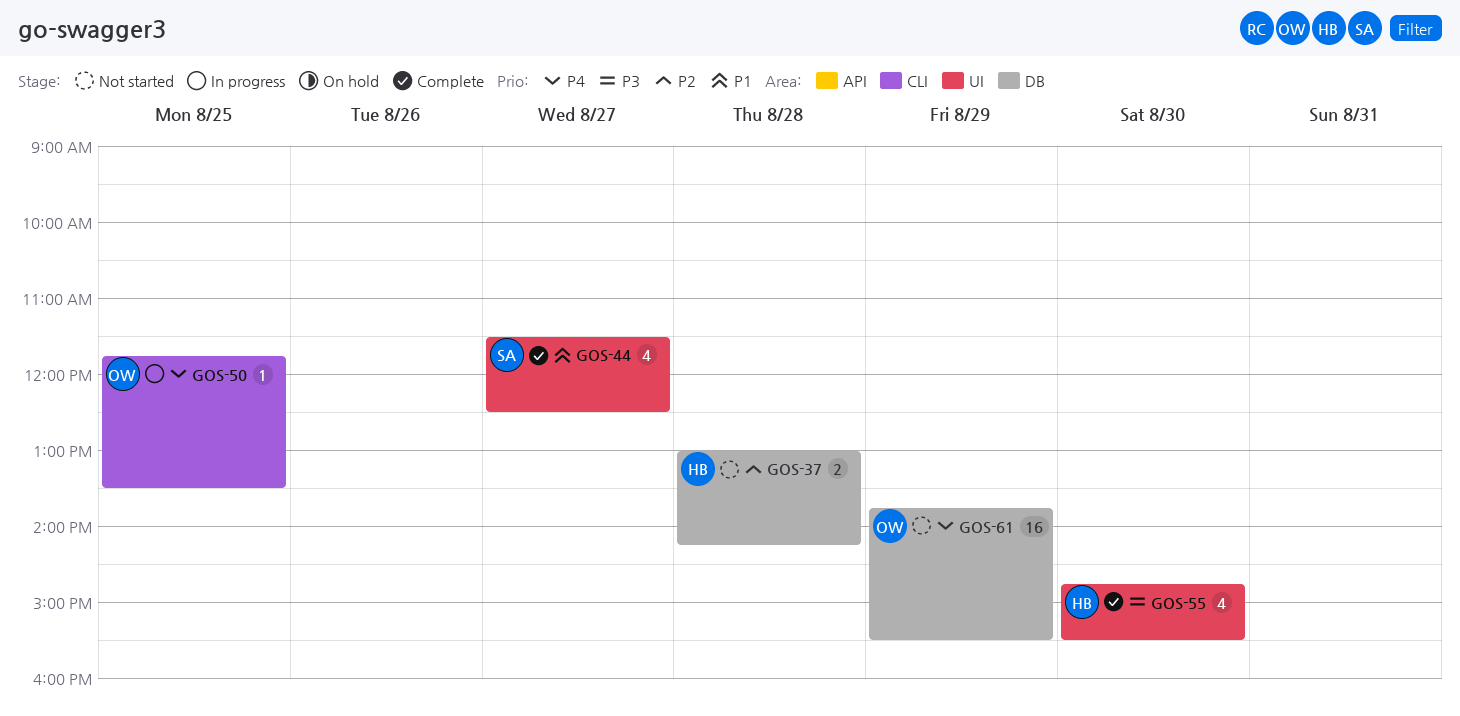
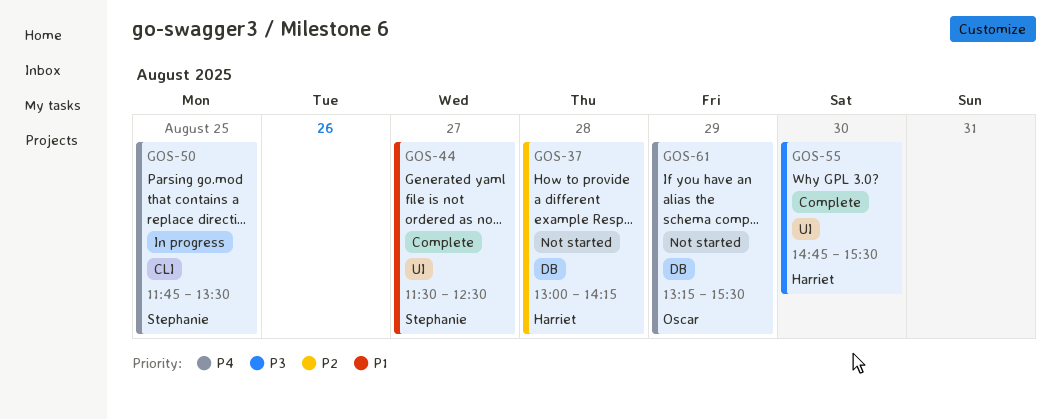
GOS-50, owner: Oscar -> Stephanie
GOS-61, begins: 13:45 -> 13:15

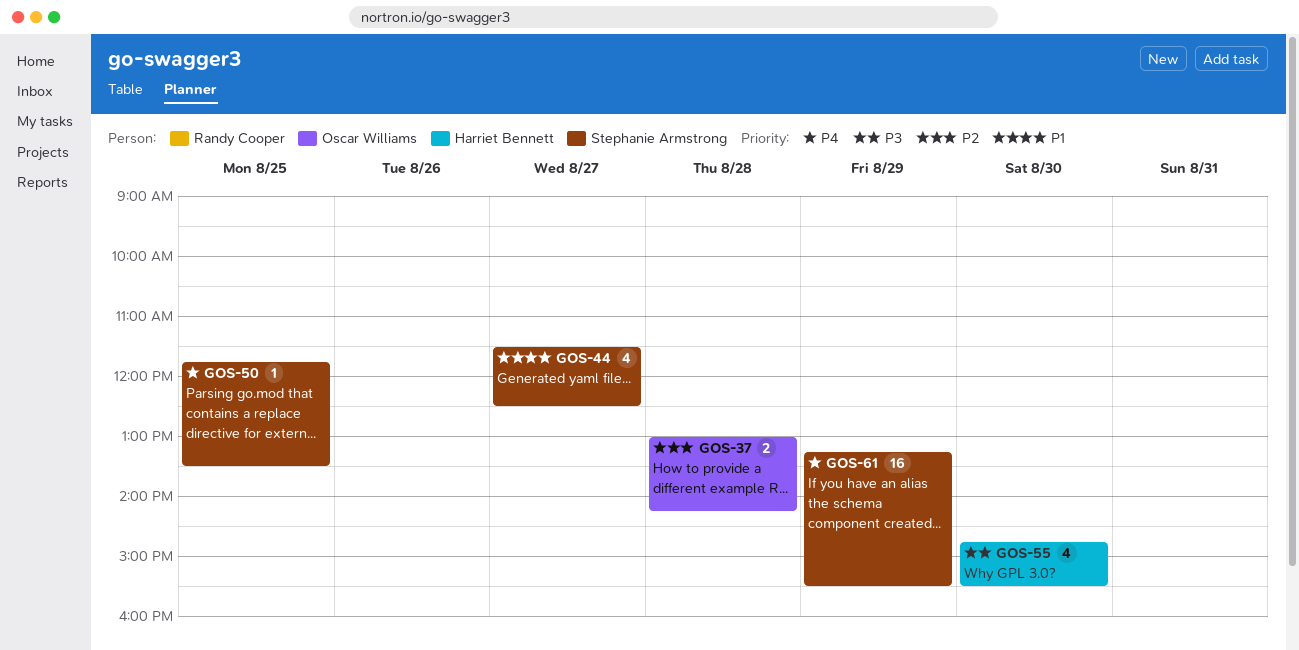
GOS-37, owner: Harriet Bennett -> Oscar Williams
GOS-61, owner: Oscar Williams -> Stephanie Armstrong

